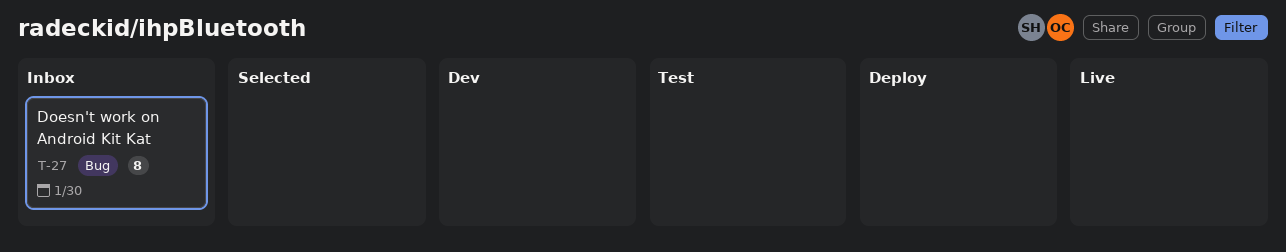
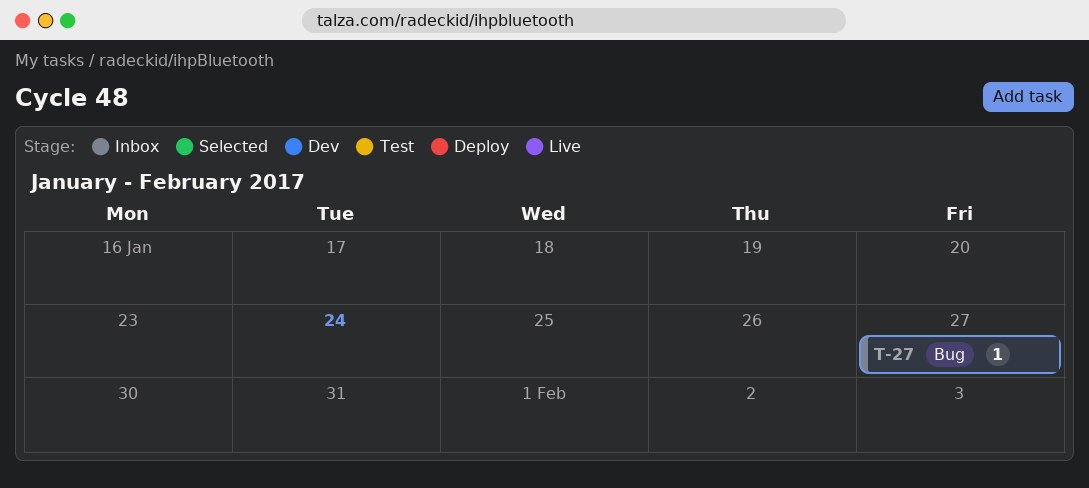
T-27, estimate: 8 -> 1
T-27, due: Jan 30 -> Jan 27

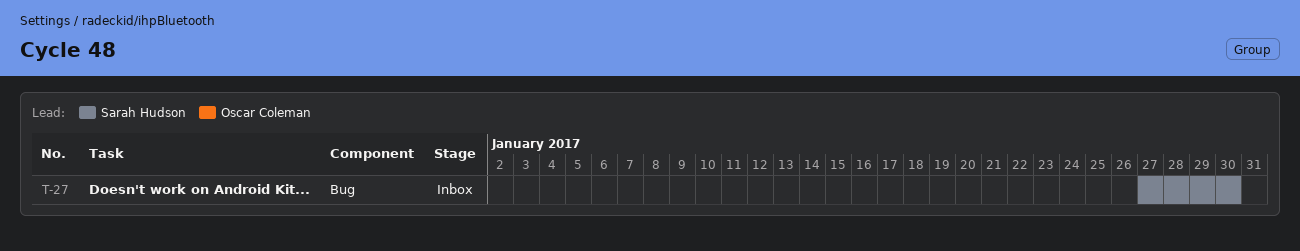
T-27, due: Jan 27 -> Jan 30

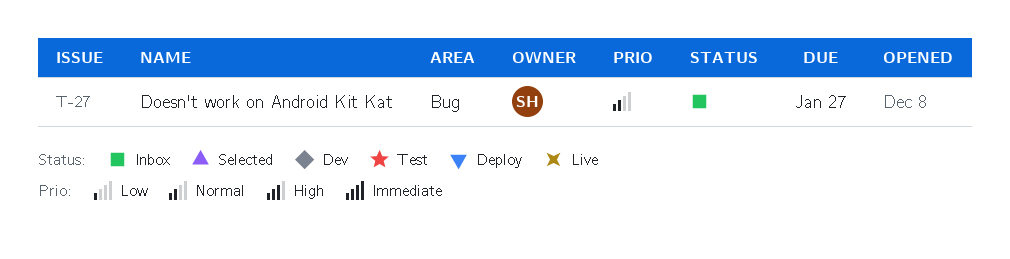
T-27, due: Jan 30 -> Jan 27

